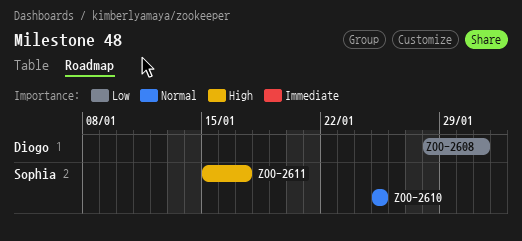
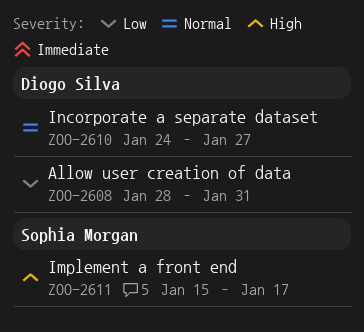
ZOO-2610, owner: Sophia Morgan -> Diogo Silva
ZOO-2610, start: Jan 25 -> Jan 24
ZOO-2610, due: Jan 25 -> Jan 27

